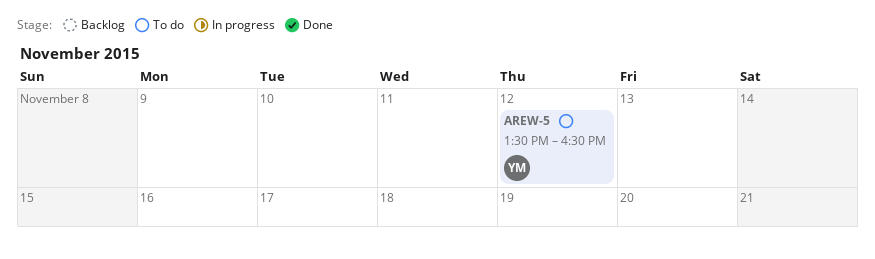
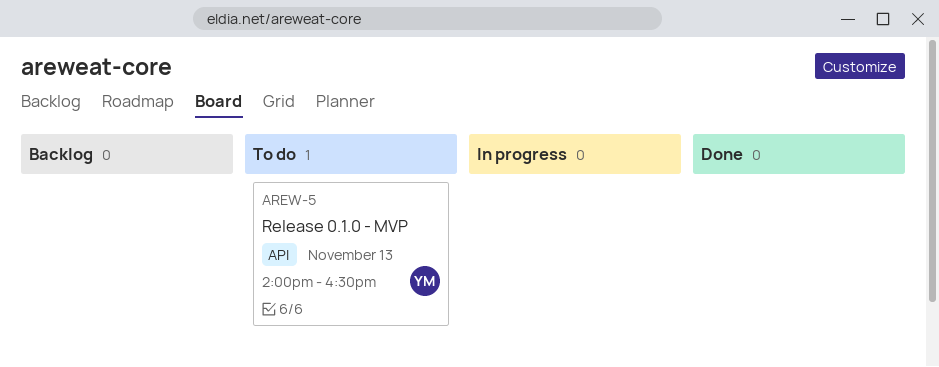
AREW-5, day: Nov 12 -> Nov 13
AREW-5, begins: 13:30 -> 14:00

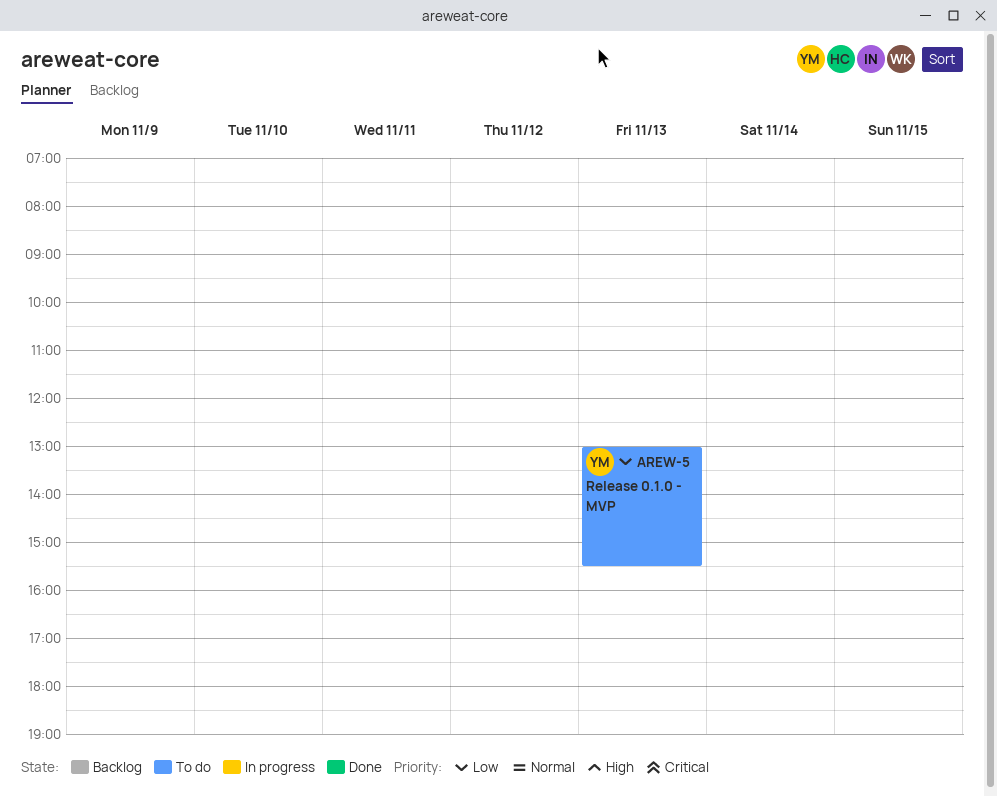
AREW-5, begins: 14:00 -> 13:00
AREW-5, ends: 16:30 -> 15:30

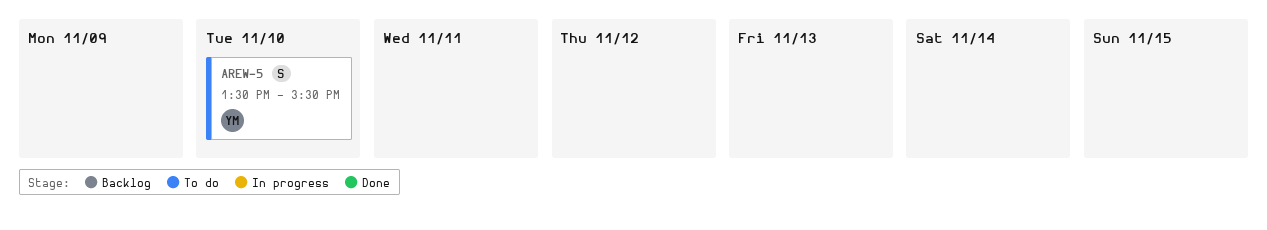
AREW-5, day: Nov 13 -> Nov 10
AREW-5, begins: 13:00 -> 13:30

